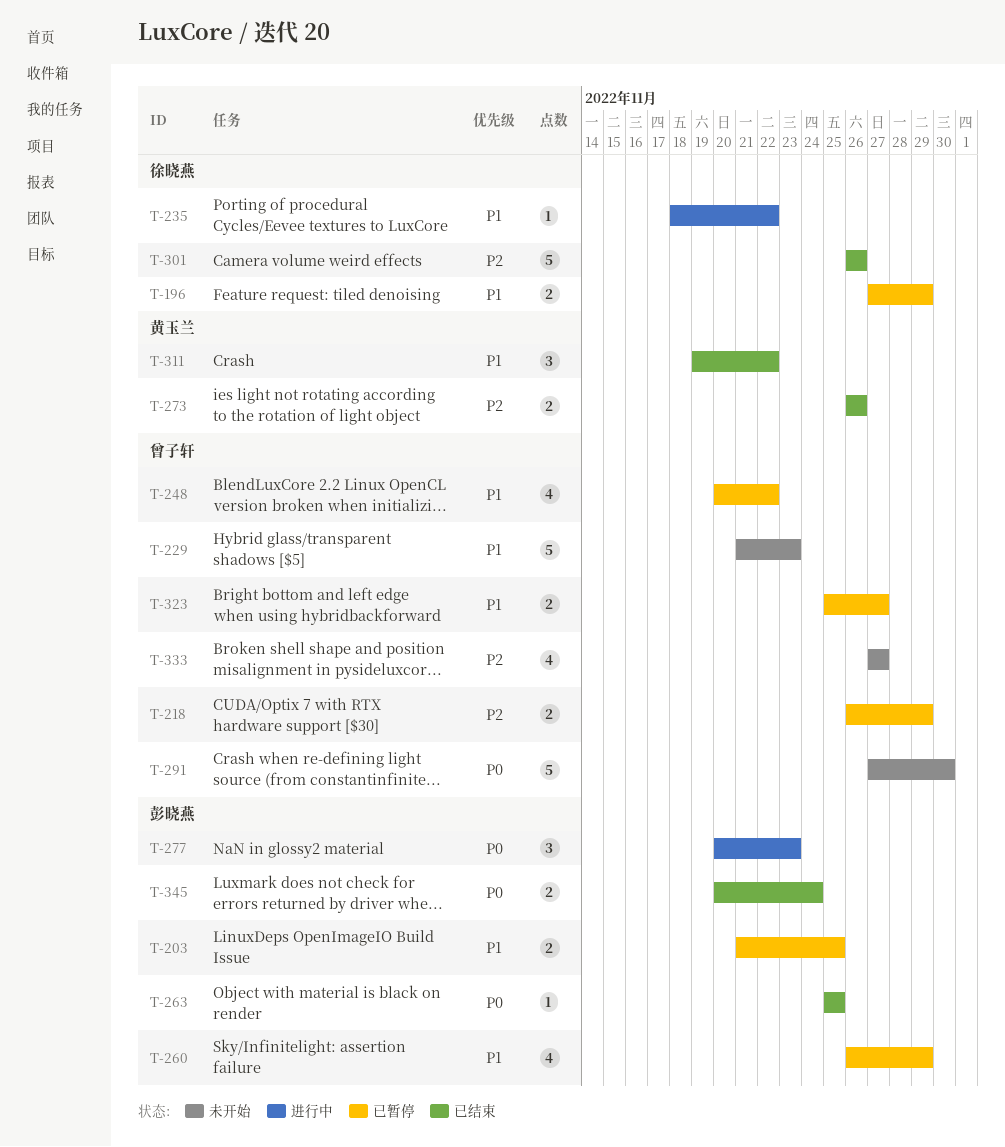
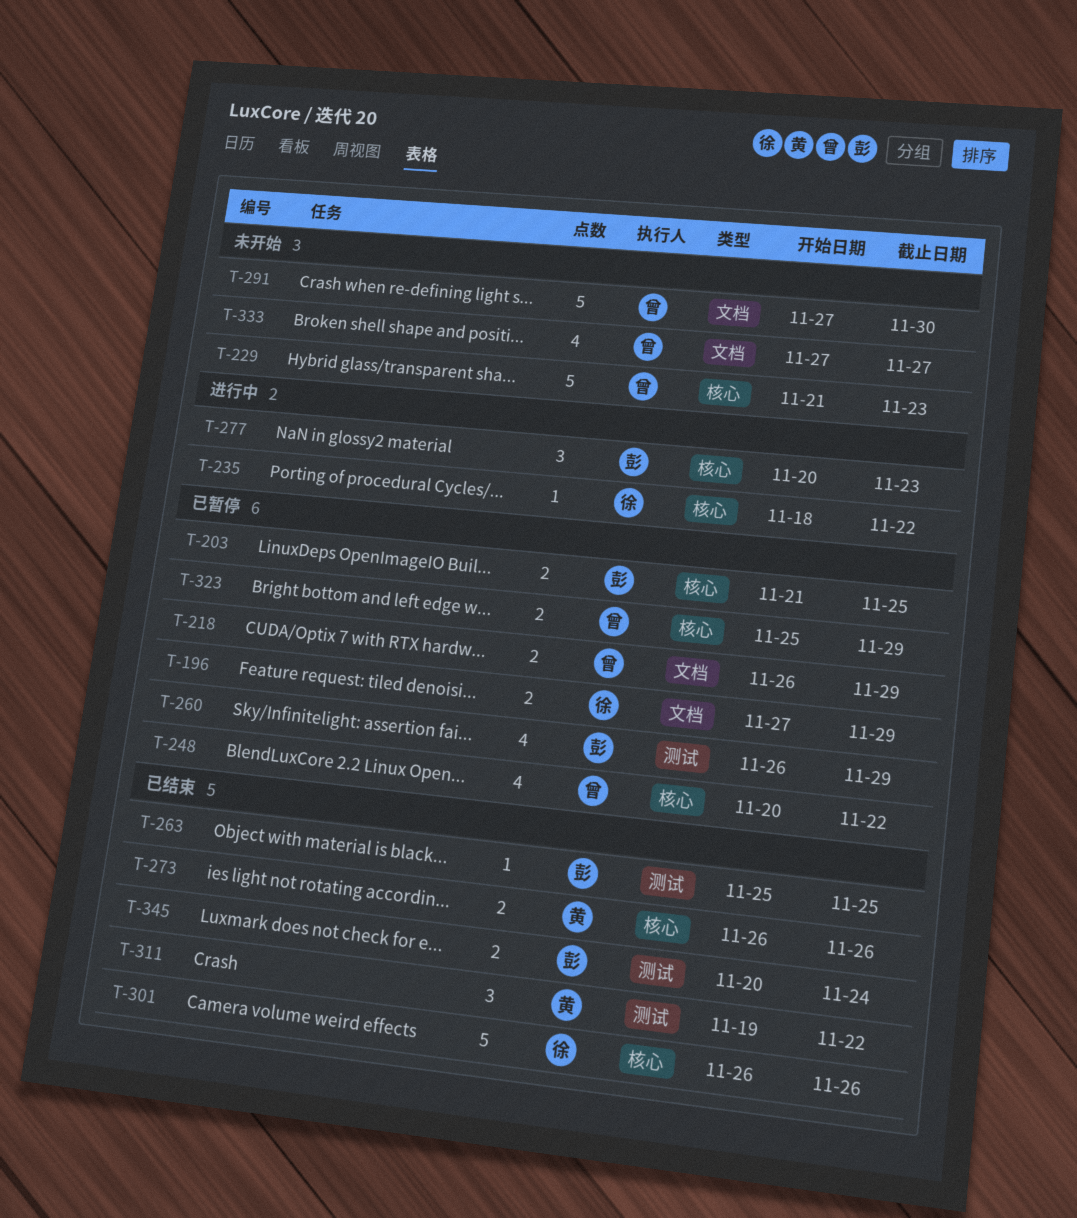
T-323, due: Nov 27 -> Nov 29

